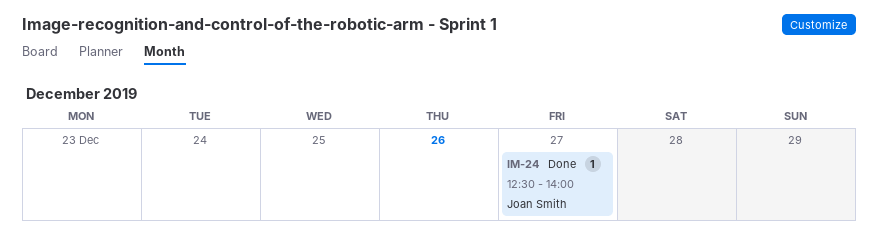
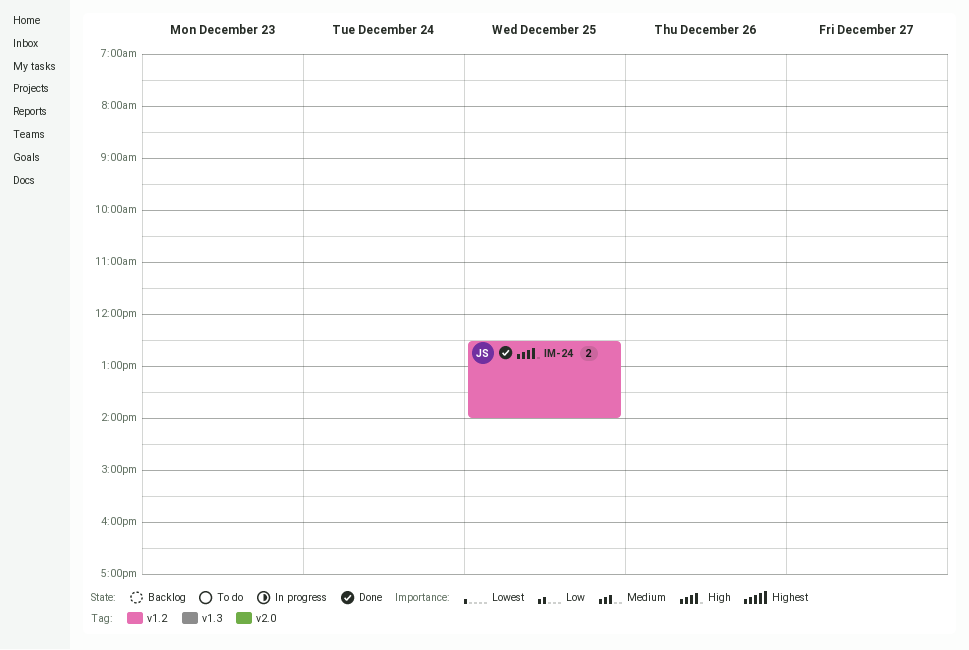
IM-24, estimate: 1 -> 2
IM-24, day: Dec 27 -> Dec 25

